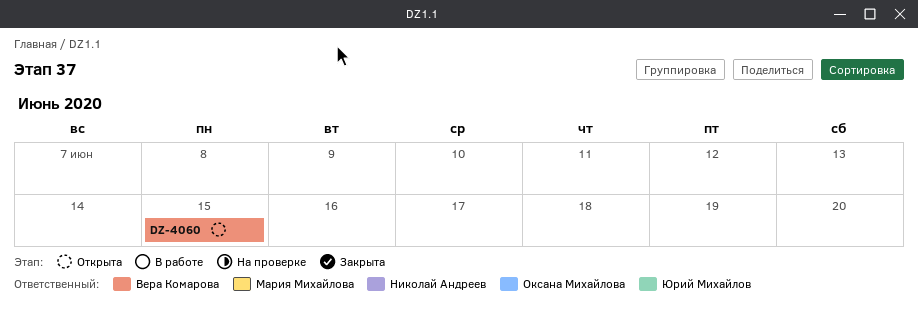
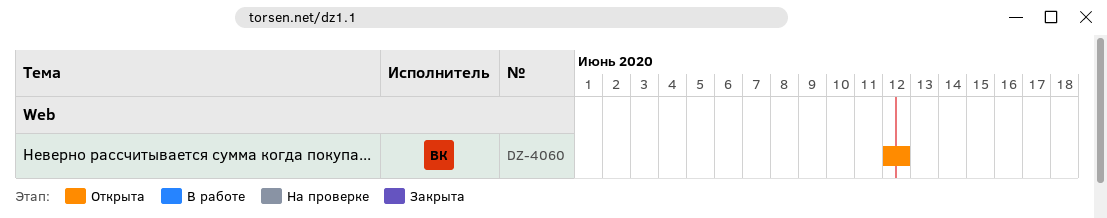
DZ-4060, due: Jun 15 -> Jun 12

